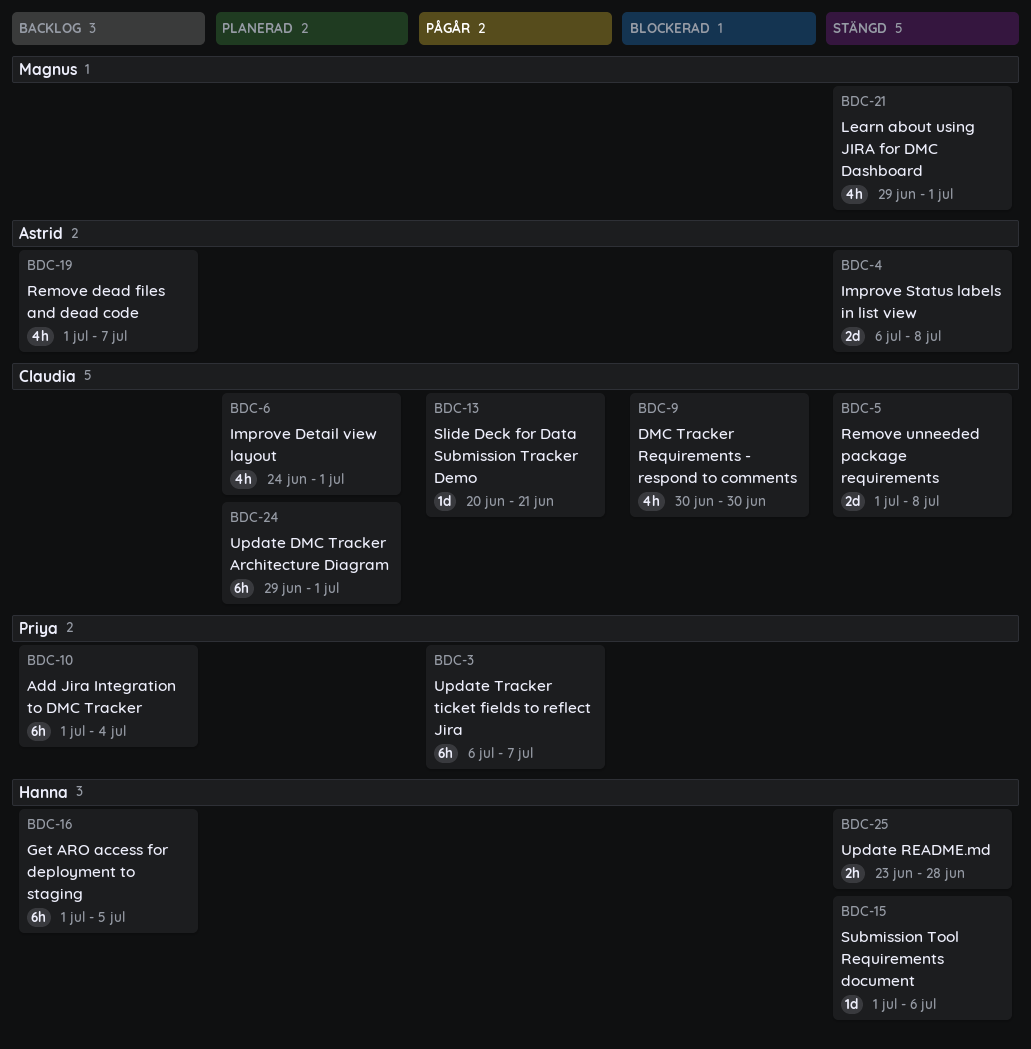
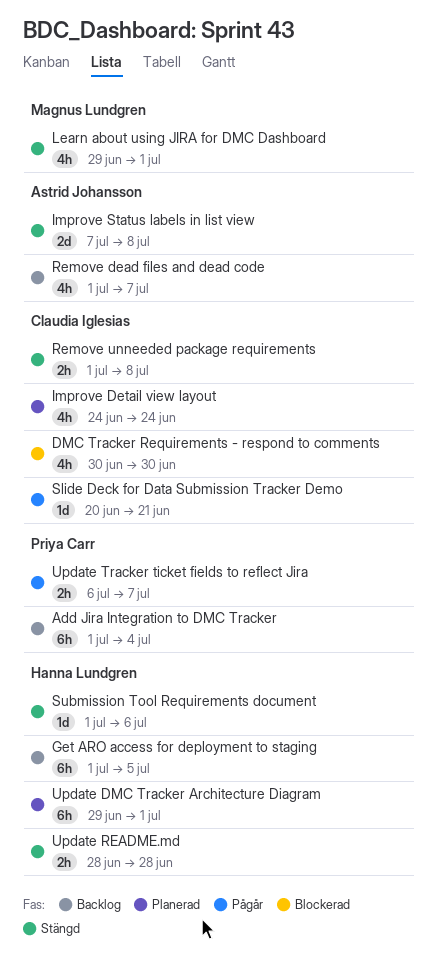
Improve Detail view layout, due: Jul 1 -> Jun 24
Improve Status labels in list view, start: Jul 6 -> Jul 7
Remove unneeded package requirements, estimate: 2d -> 2h
Update DMC Tracker Architecture Diagram, owner: Claudia Iglesias -> Hanna Lundgren
Update README.md, start: Jun 23 -> Jun 28
Update Tracker ticket fields to reflect Jira, estimate: 6h -> 2h

